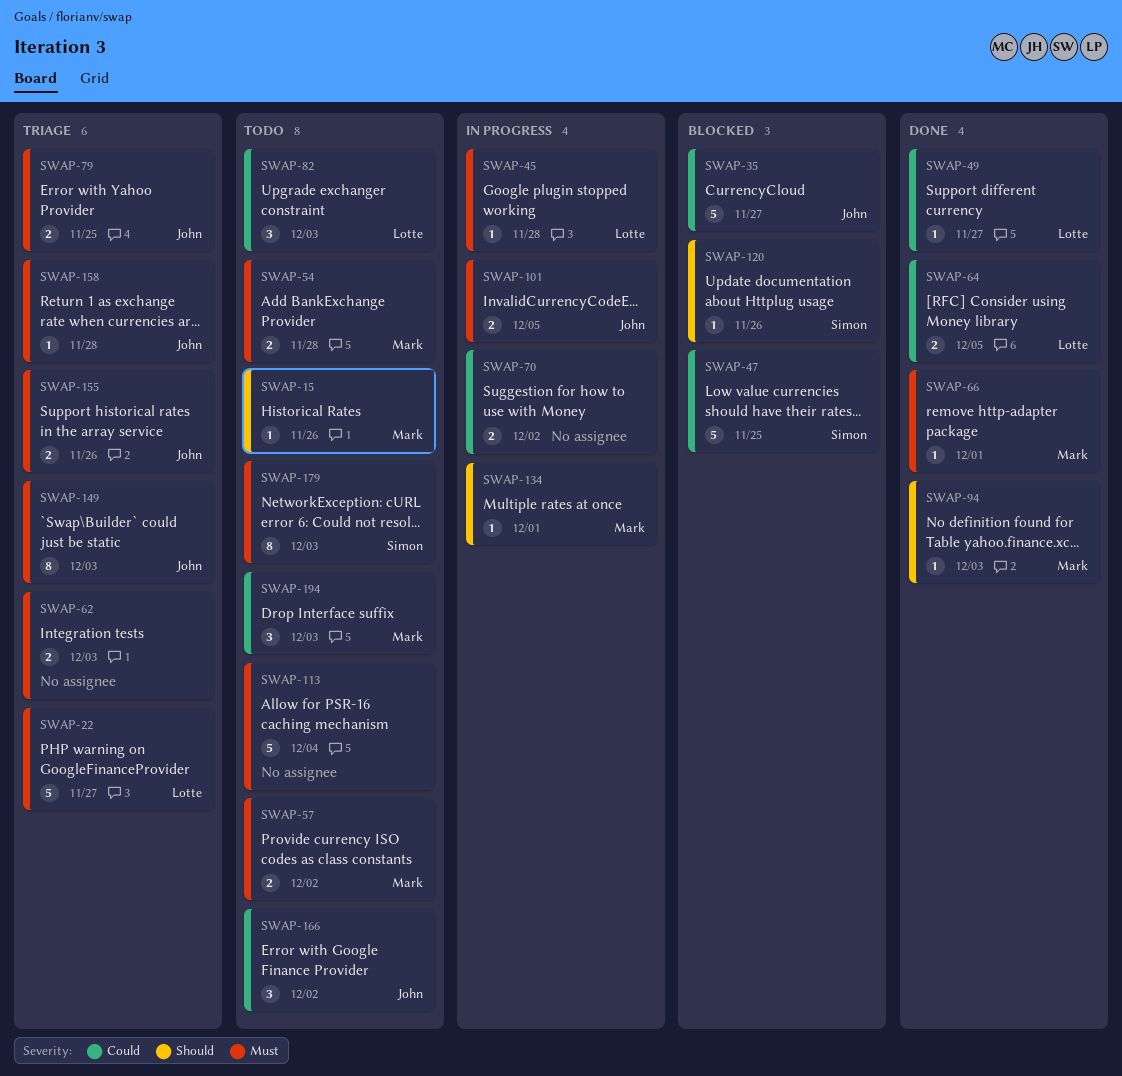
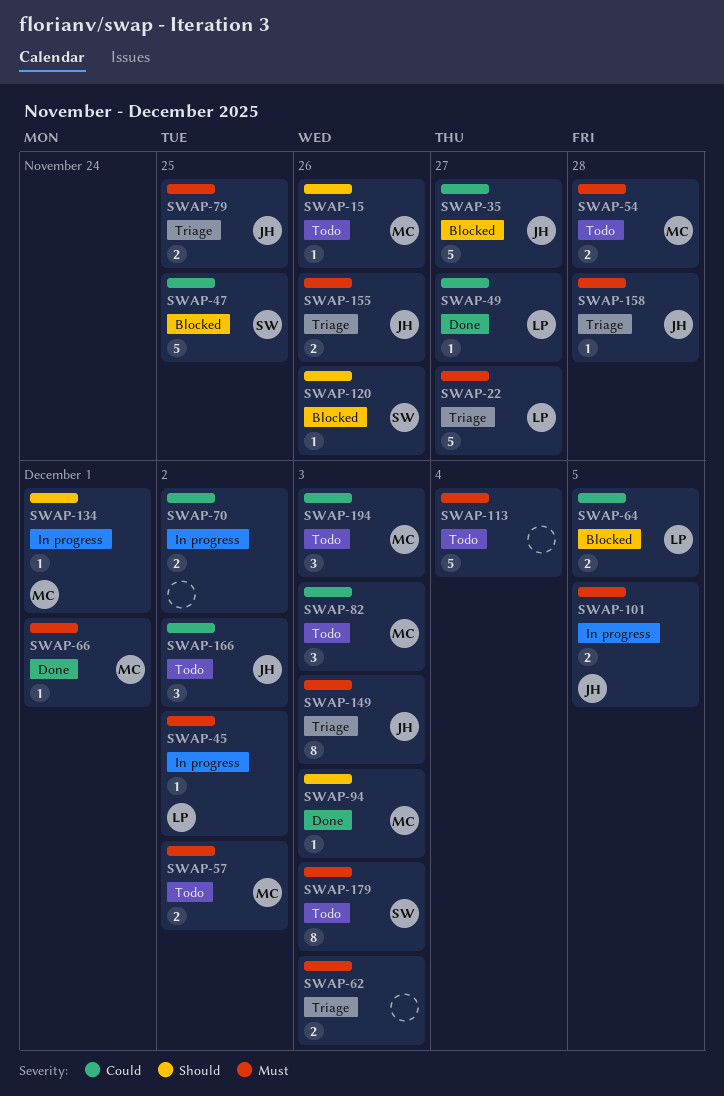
SWAP-45, due: Nov 28 -> Dec 2
SWAP-64, status: Done -> Blocked
SWAP-82, owner: Lotte -> Mark

